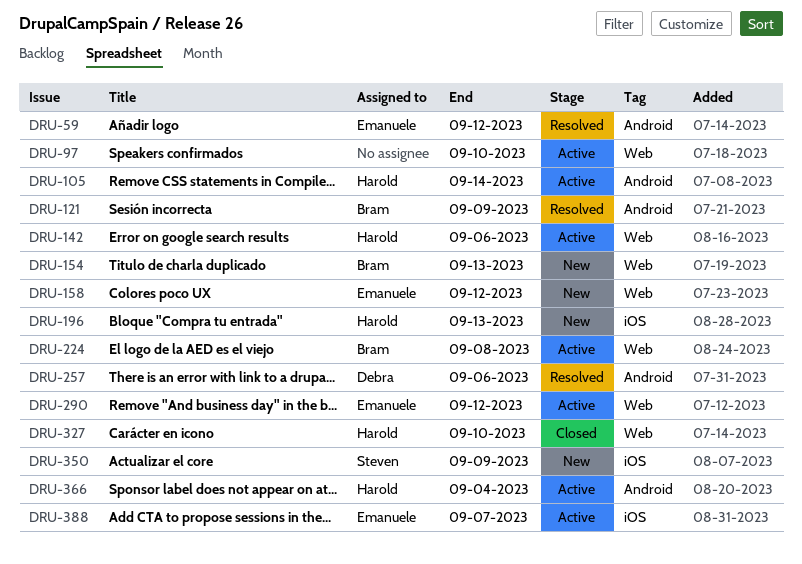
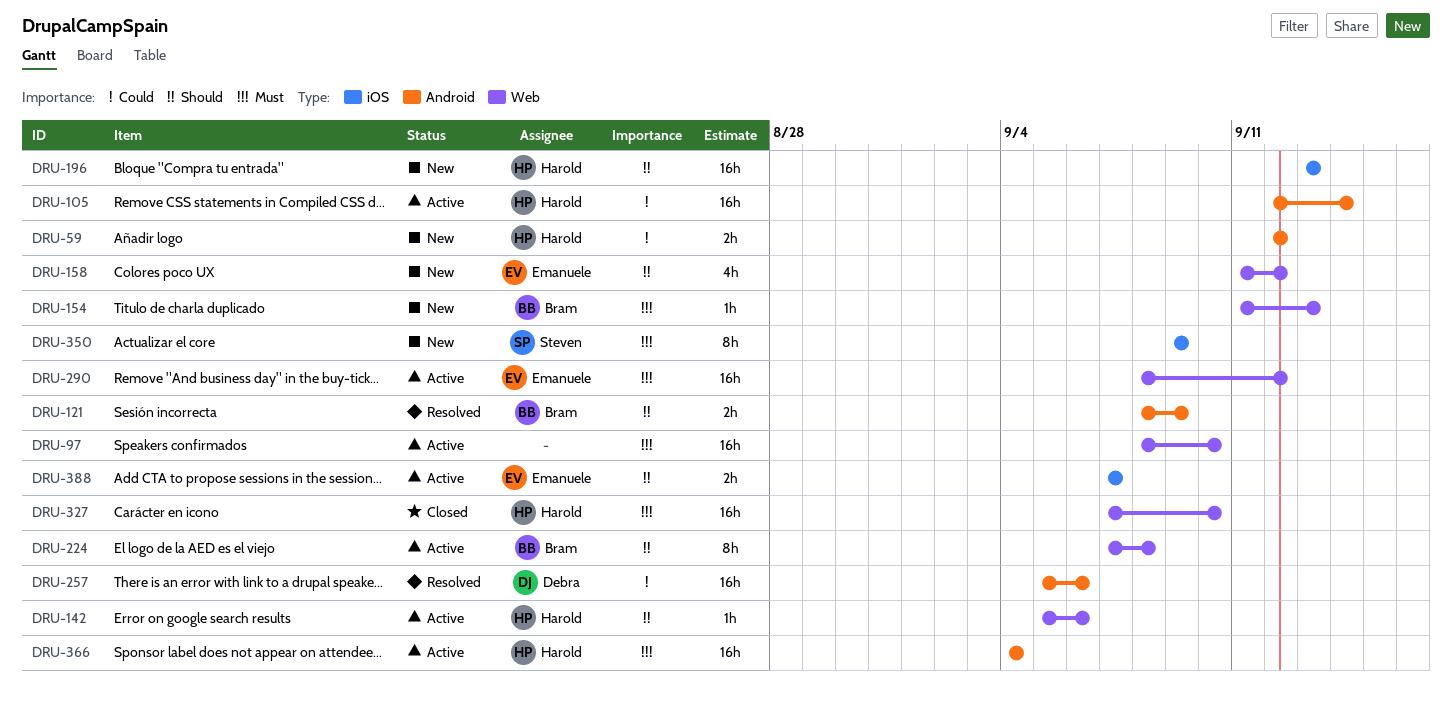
DRU-59, status: Resolved -> New
DRU-59, owner: Emanuele -> Harold

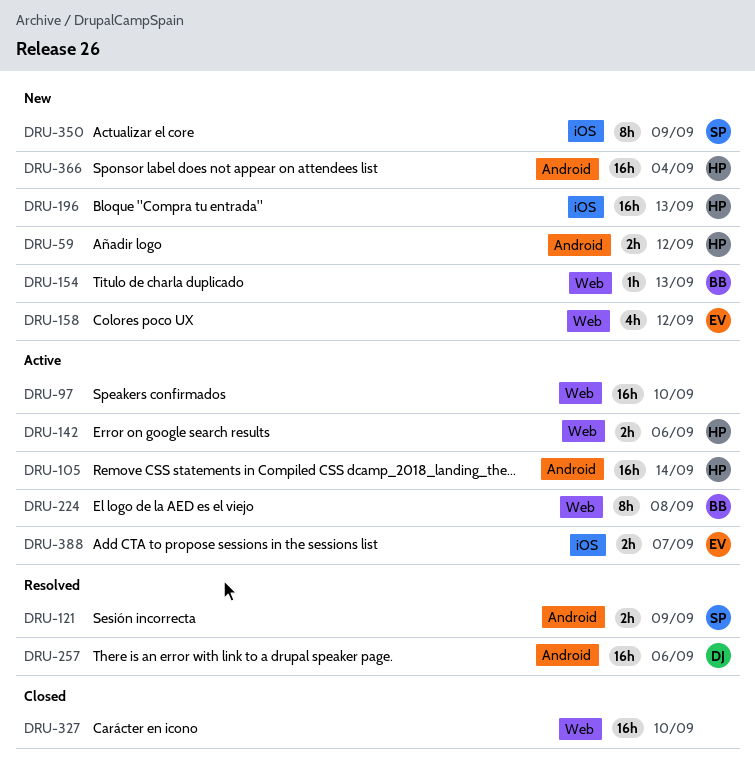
DRU-121, owner: Bram -> Steven
DRU-142, estimate: 1h -> 2h
DRU-290: present -> none
DRU-327, owner: Harold -> none
DRU-366, status: Active -> New

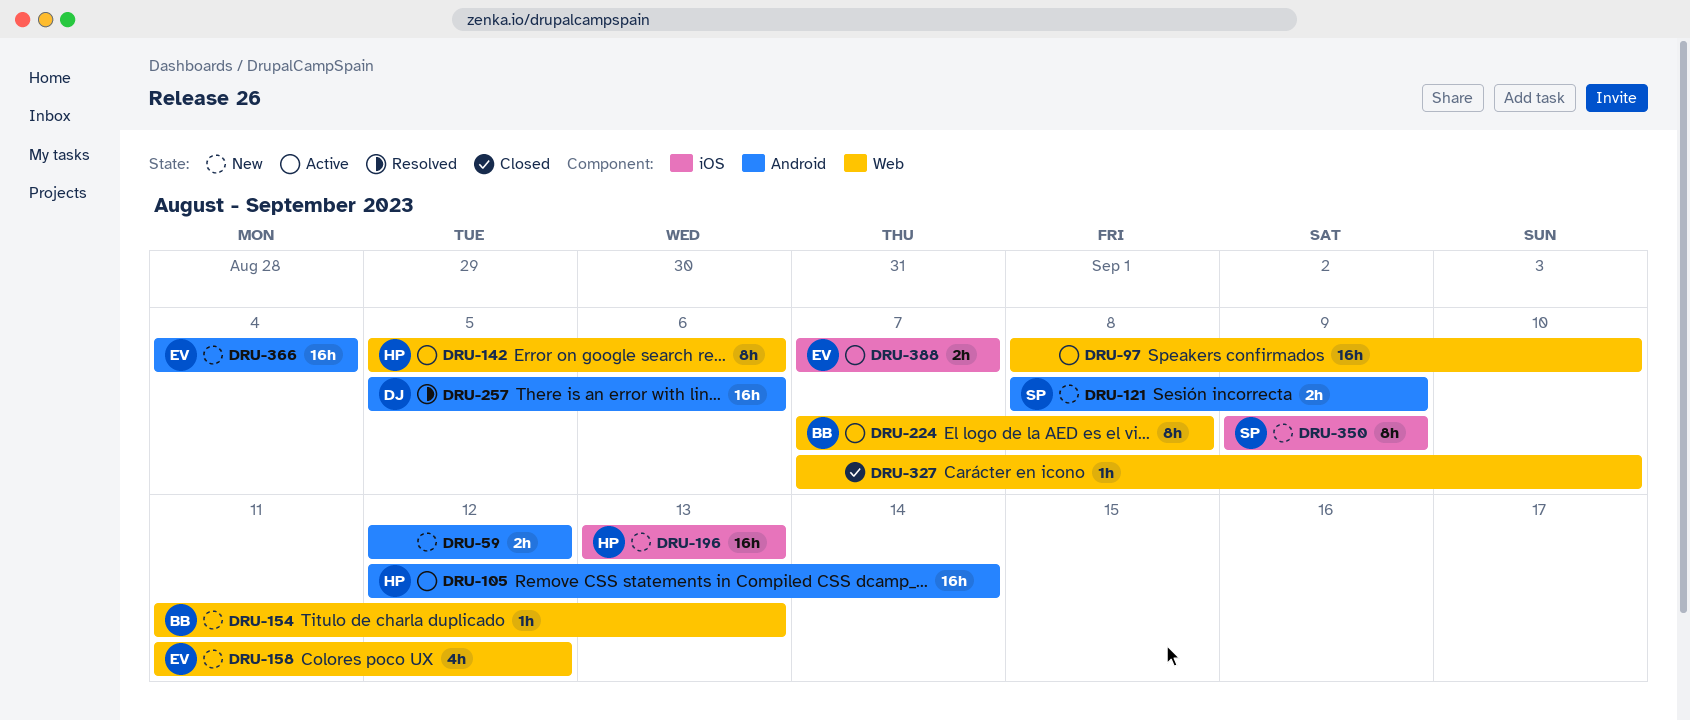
DRU-59, owner: HP -> none
DRU-121, status: Resolved -> New
DRU-142, estimate: 2h -> 8h
DRU-327, estimate: 16h -> 1h
DRU-366, owner: HP -> EV

